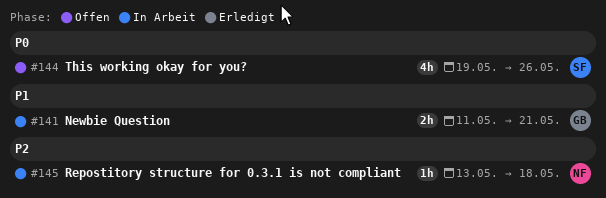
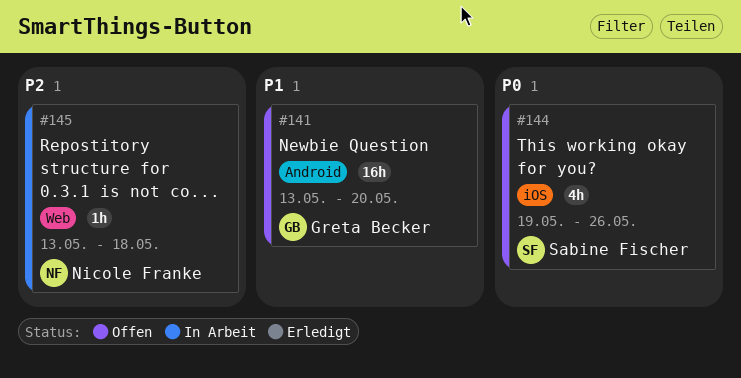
#141, status: In Arbeit -> Offen
#141, estimate: 2h -> 16h
#141, start: May 11 -> May 13
#141, due: May 21 -> May 20

